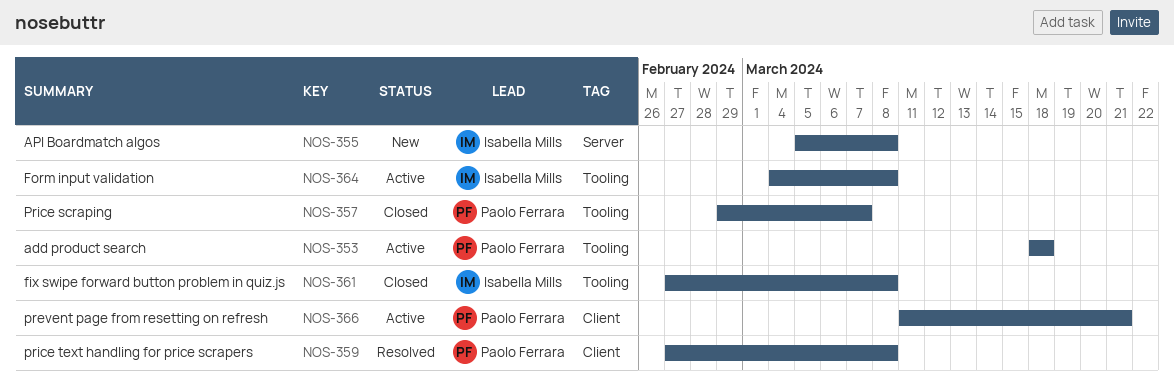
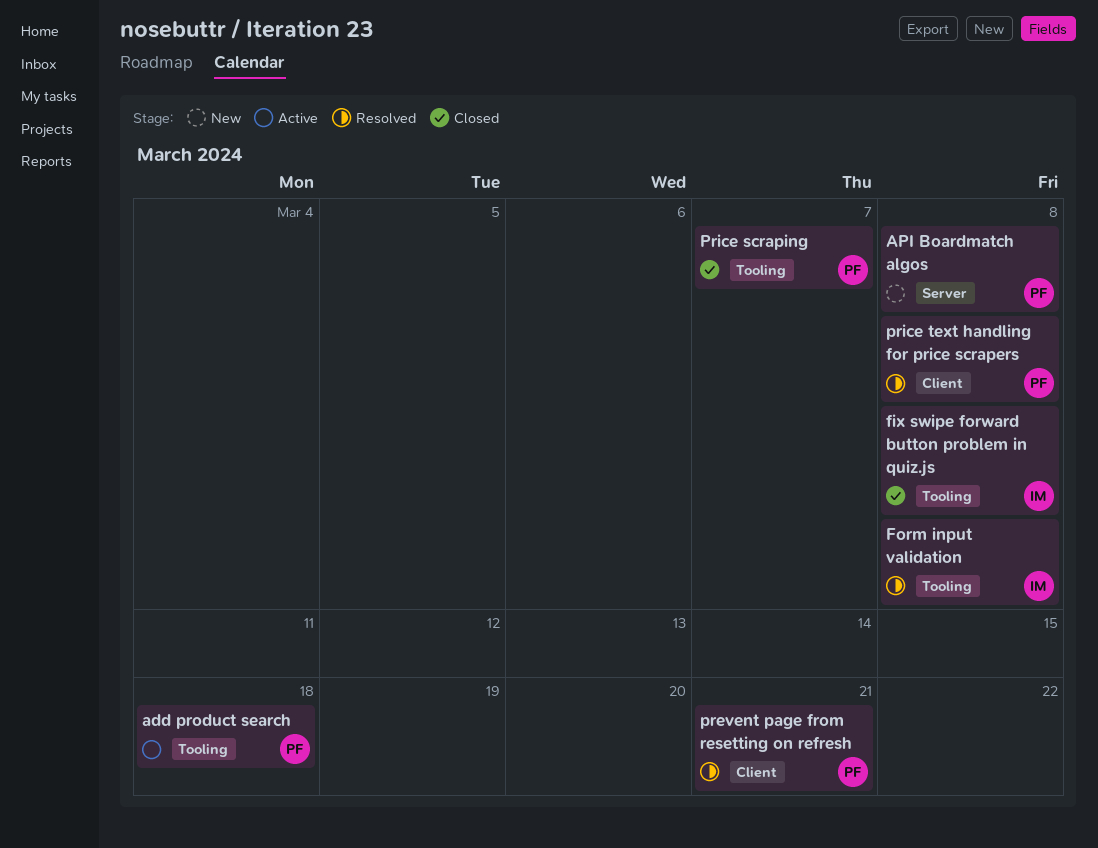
API Boardmatch algos, owner: Isabella Mills -> Paolo Ferrara
Form input validation, status: Active -> Resolved
prevent page from resetting on refresh, status: Active -> Resolved

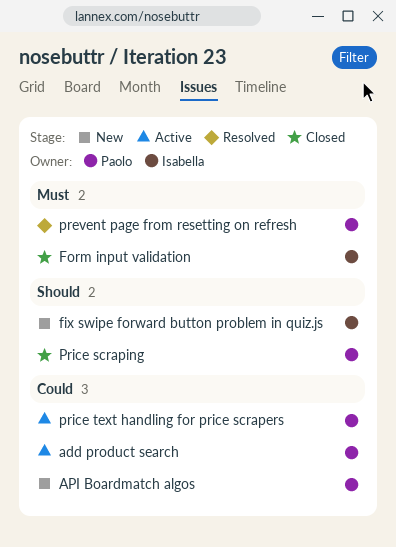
fix swipe forward button problem in quiz.js, status: Closed -> New
Form input validation, status: Resolved -> Closed
price text handling for price scrapers, status: Resolved -> Active

